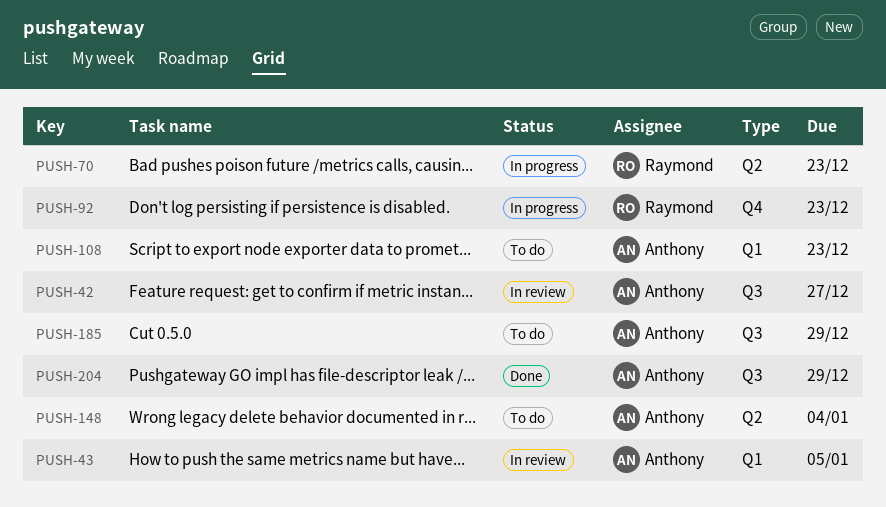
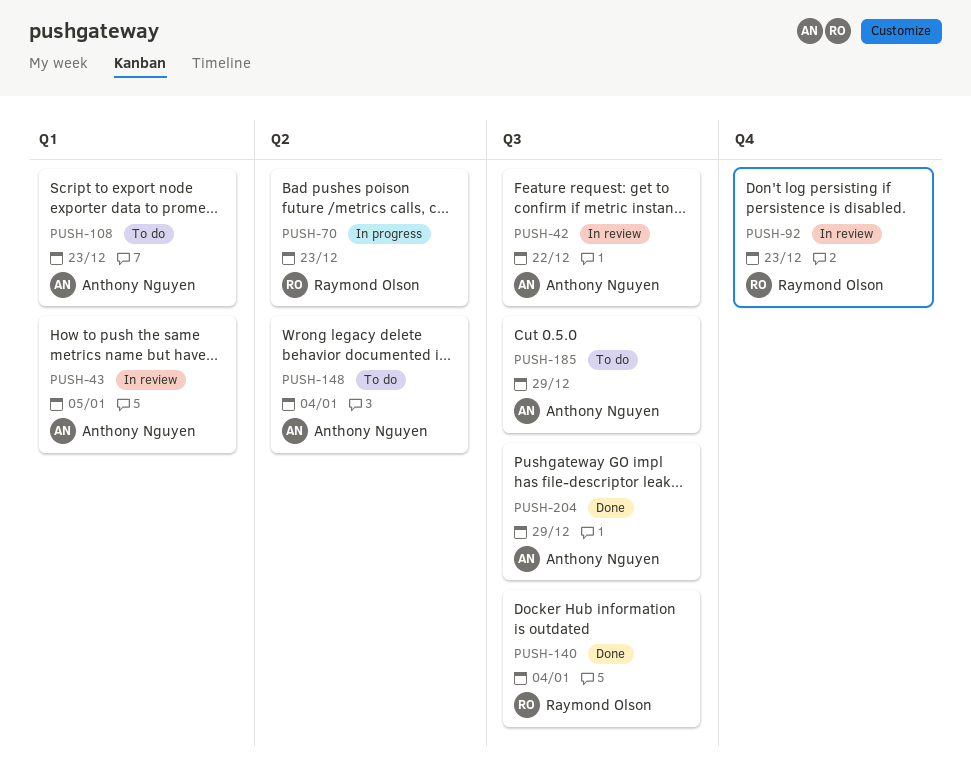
PUSH-42, due: Dec 27 -> Dec 22
PUSH-92, status: In progress -> In review
PUSH-140: none -> present

